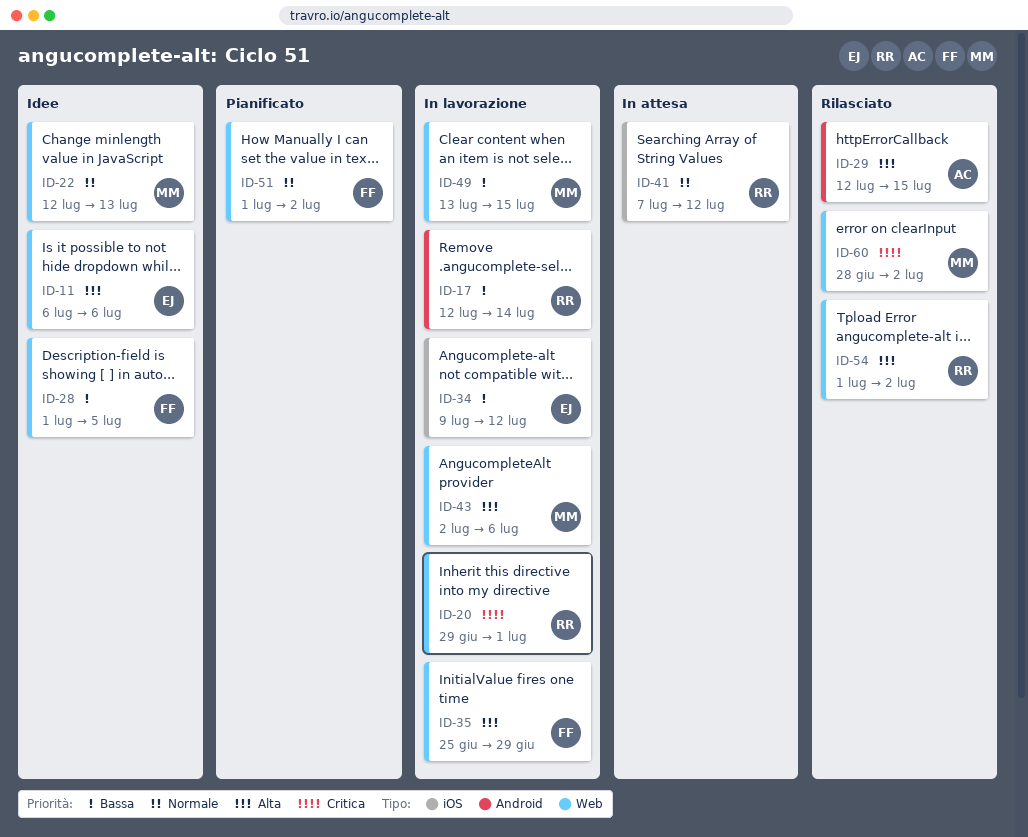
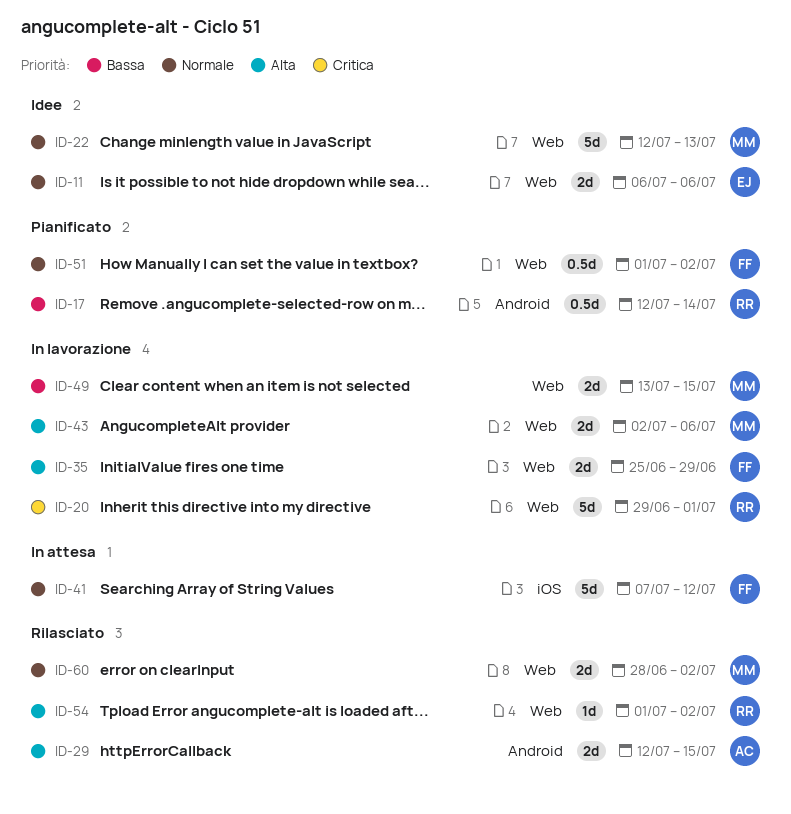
ID-11, priority: Alta -> Normale
ID-17, status: In lavorazione -> Pianificato
ID-28: present -> none
ID-34: present -> none
ID-41, owner: RR -> FF
ID-60, priority: Critica -> Normale

